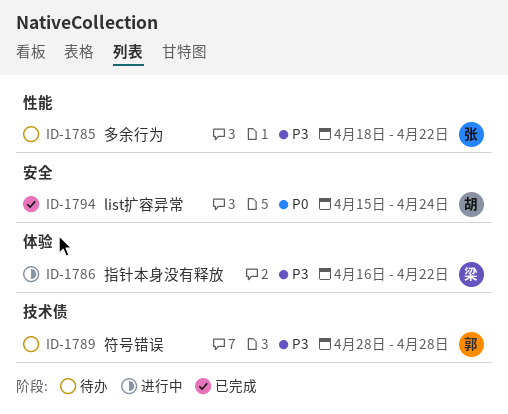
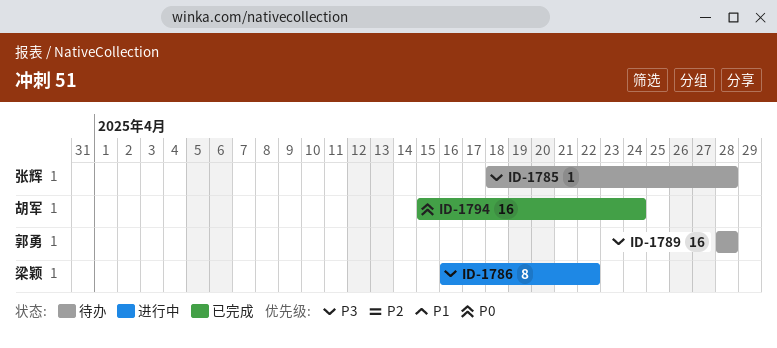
ID-1785, due: Apr 22 -> Apr 28

